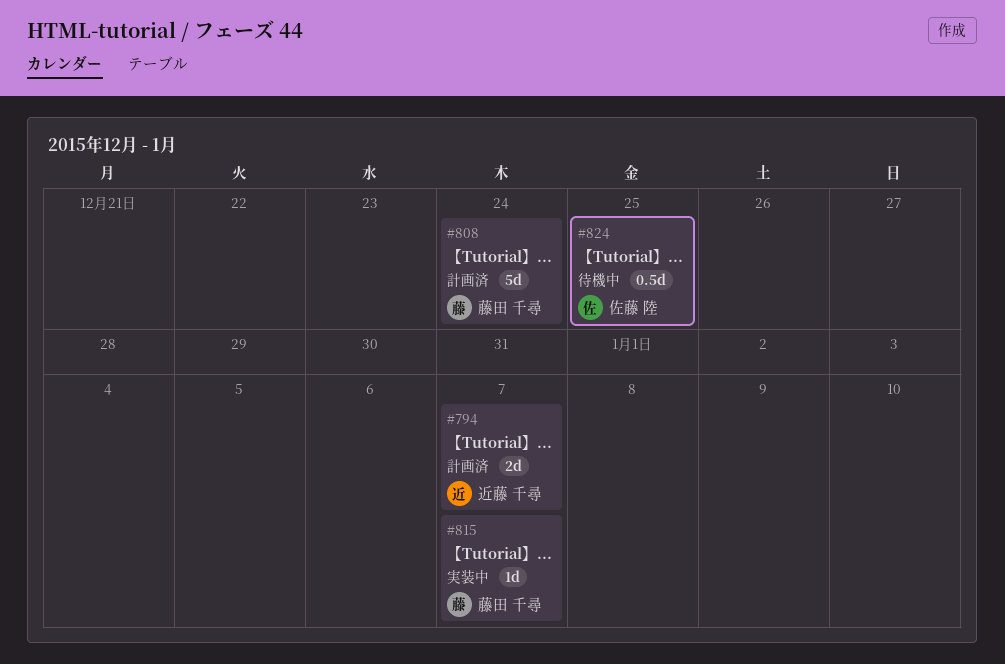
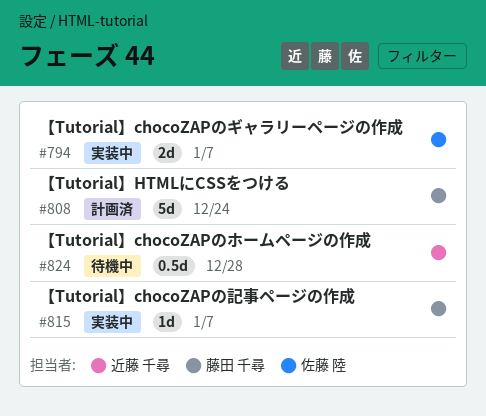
#794, status: 計画済 -> 実装中
#794, owner: 近藤 千尋 -> 佐藤 陸
#824, owner: 佐藤 陸 -> 近藤 千尋
#824, due: Dec 25 -> Dec 28

